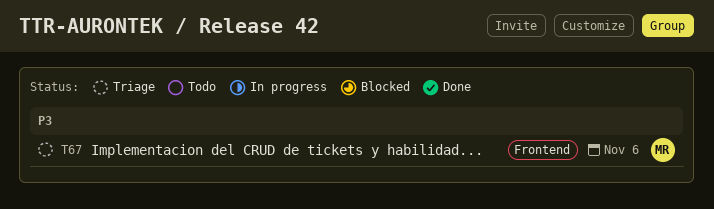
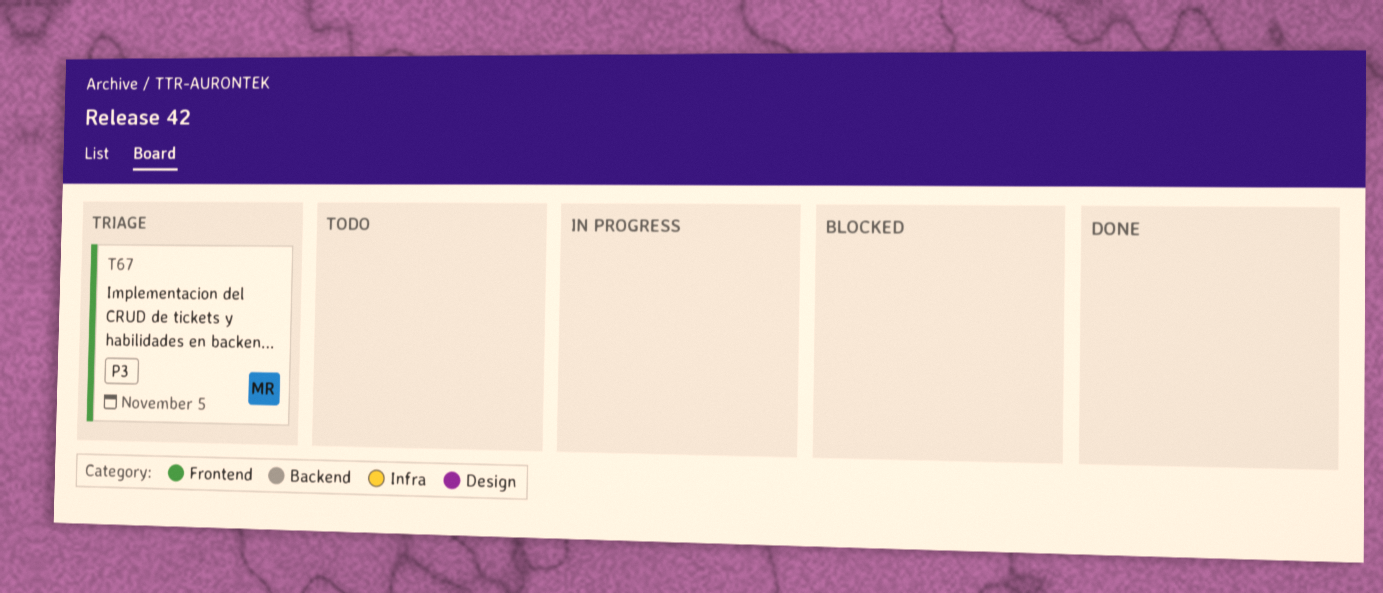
T67, due: Nov 6 -> Nov 5

